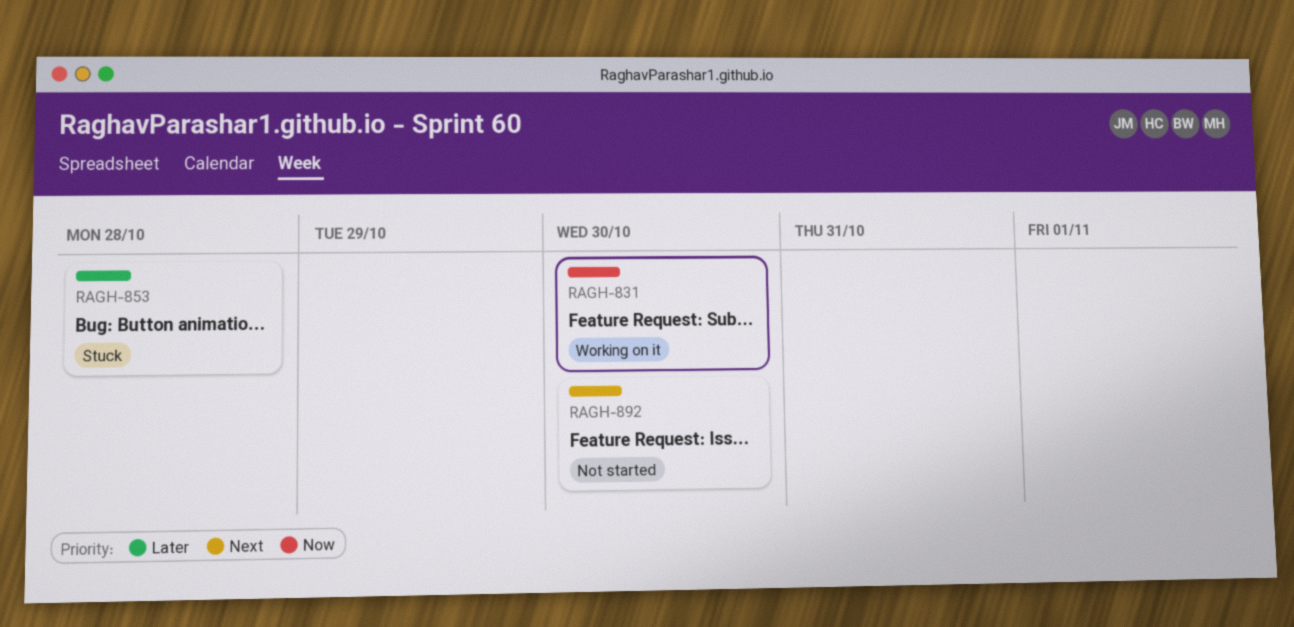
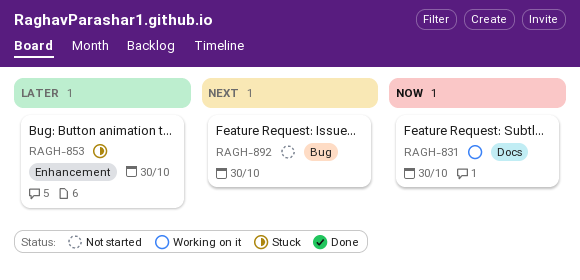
RAGH-853, due: Oct 28 -> Oct 30

